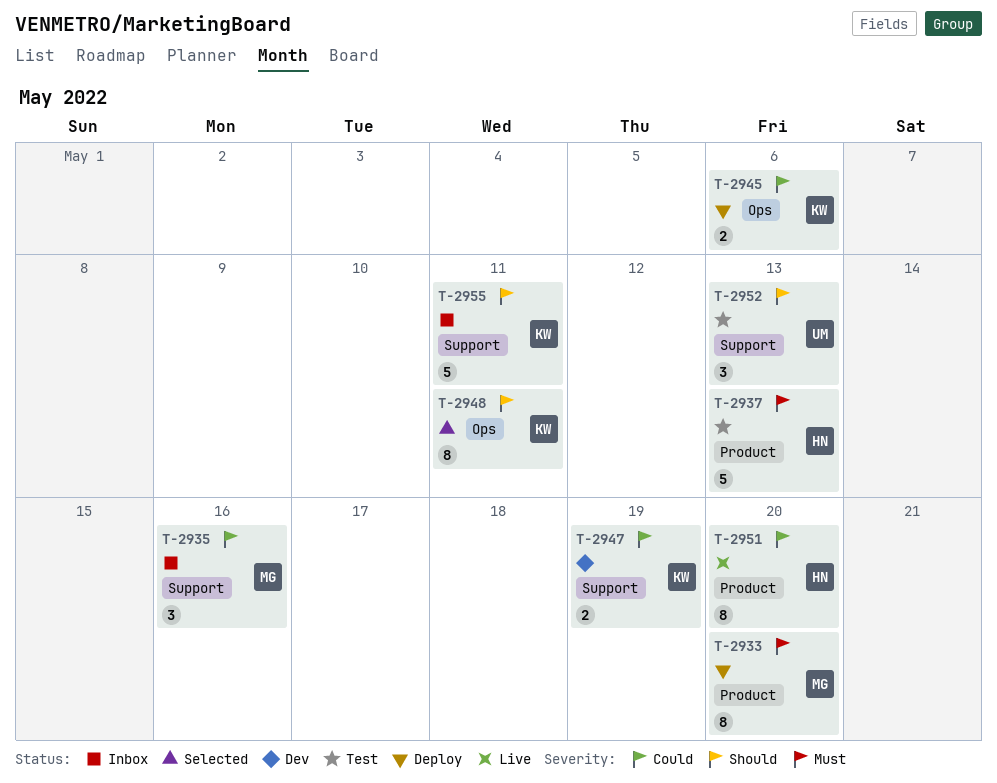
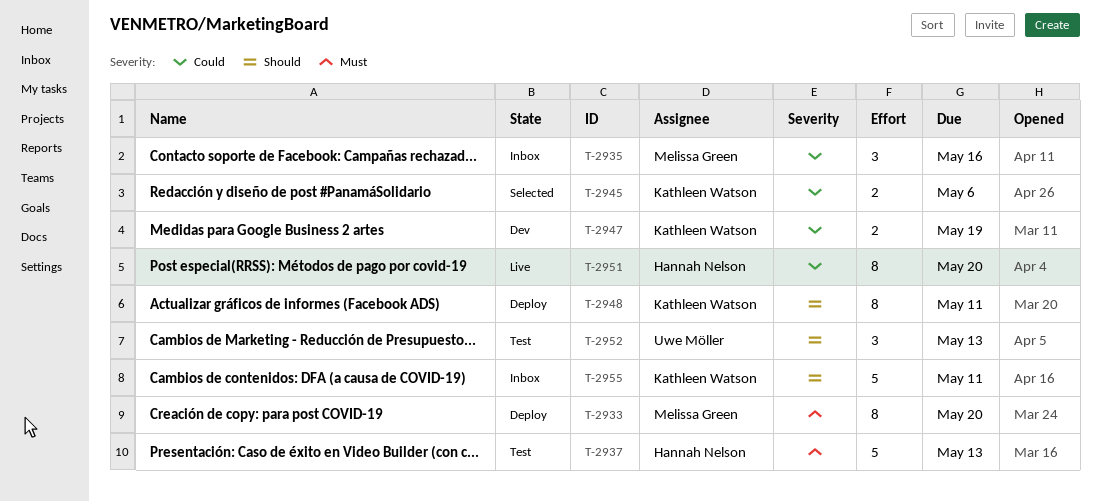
T-2945, status: Deploy -> Selected
T-2948, status: Selected -> Deploy

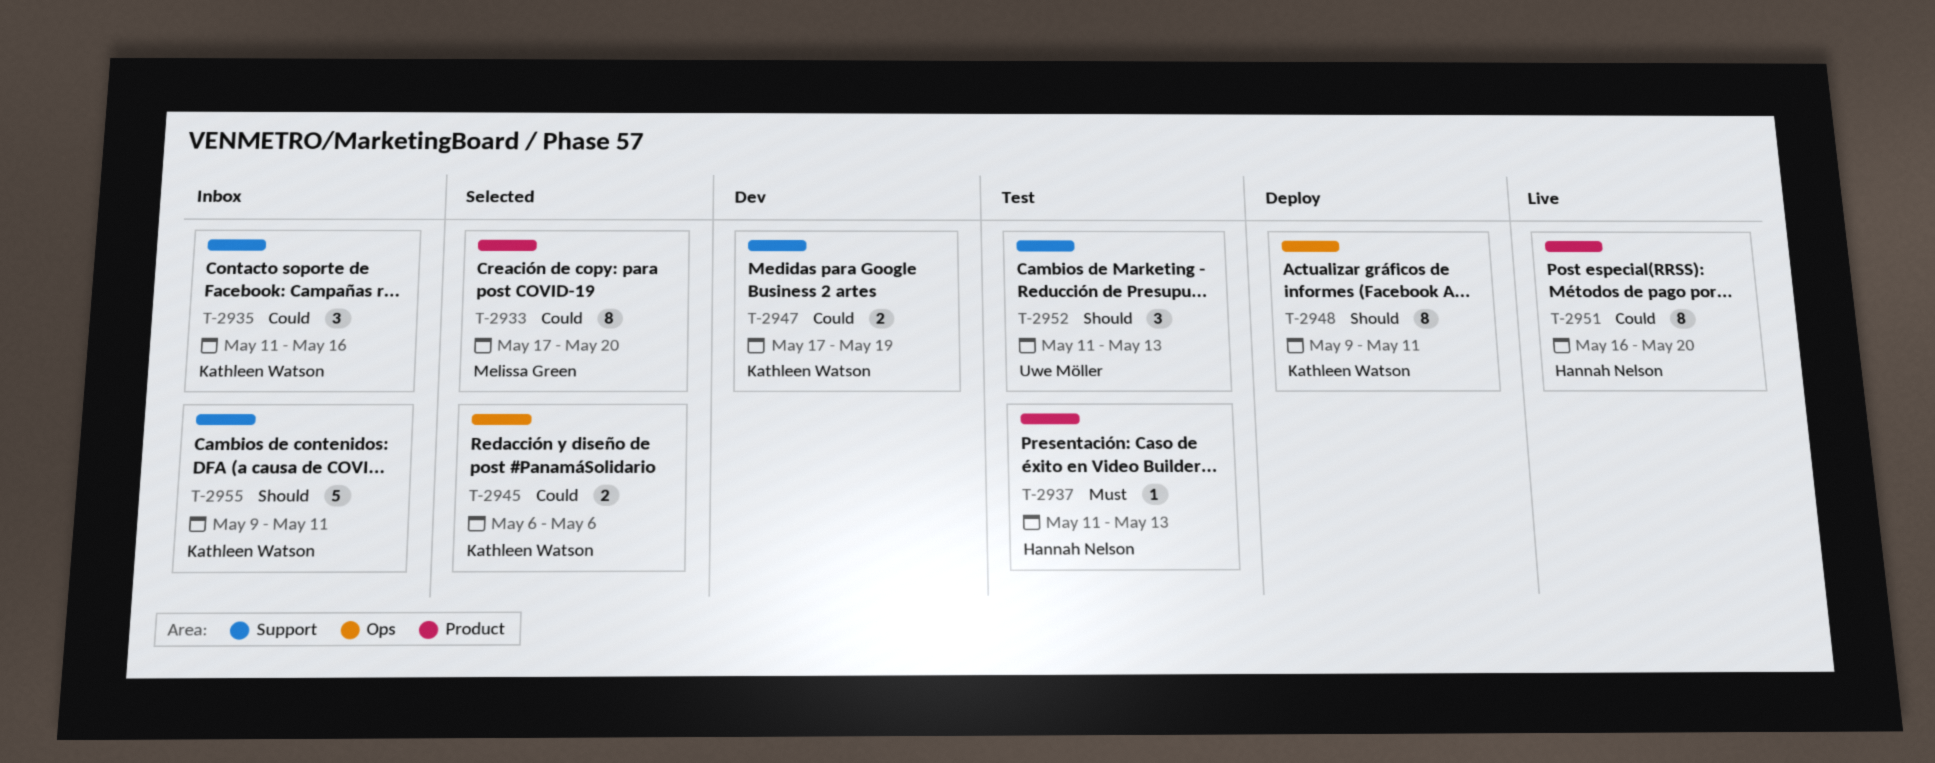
T-2933, status: Deploy -> Selected
T-2933, priority: Must -> Could
T-2935, owner: Melissa Green -> Kathleen Watson
T-2937, estimate: 5 -> 1

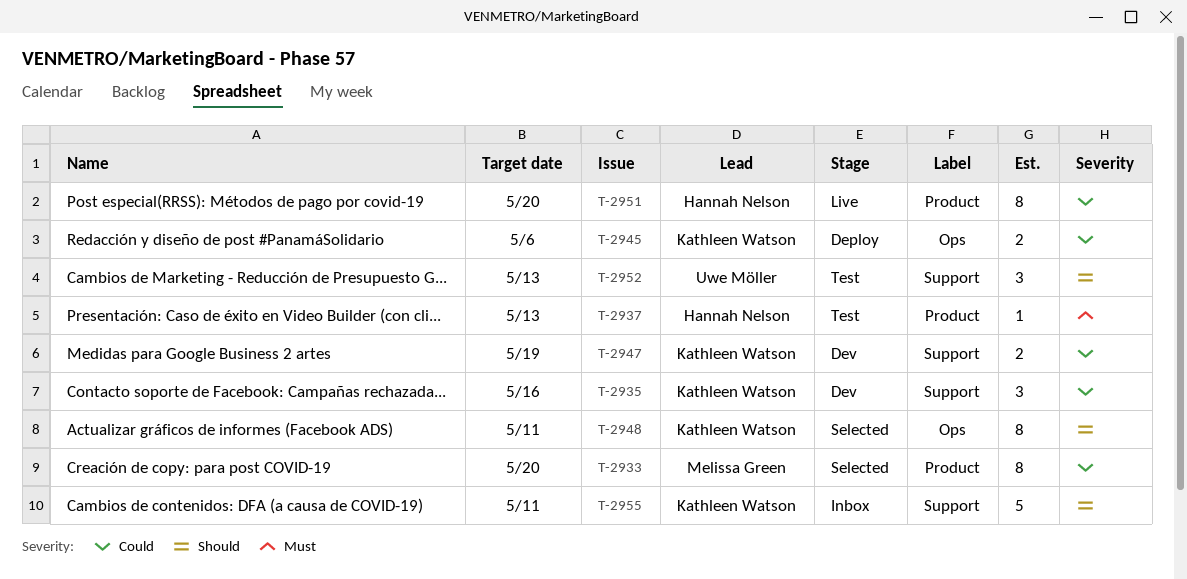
T-2935, status: Inbox -> Dev
T-2945, status: Selected -> Deploy
T-2948, status: Deploy -> Selected

